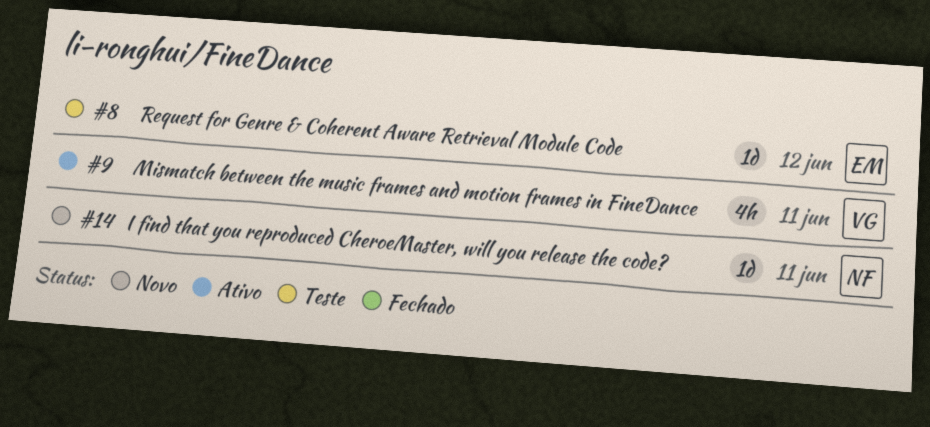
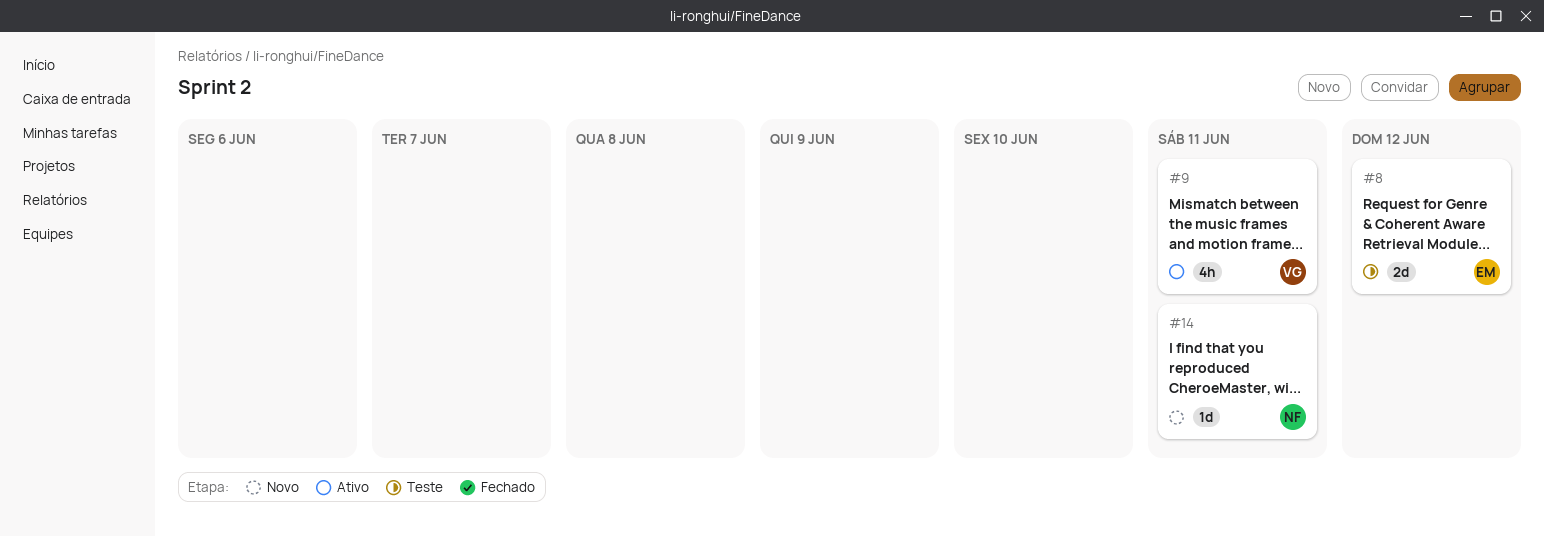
#8, estimate: 1d -> 2d

